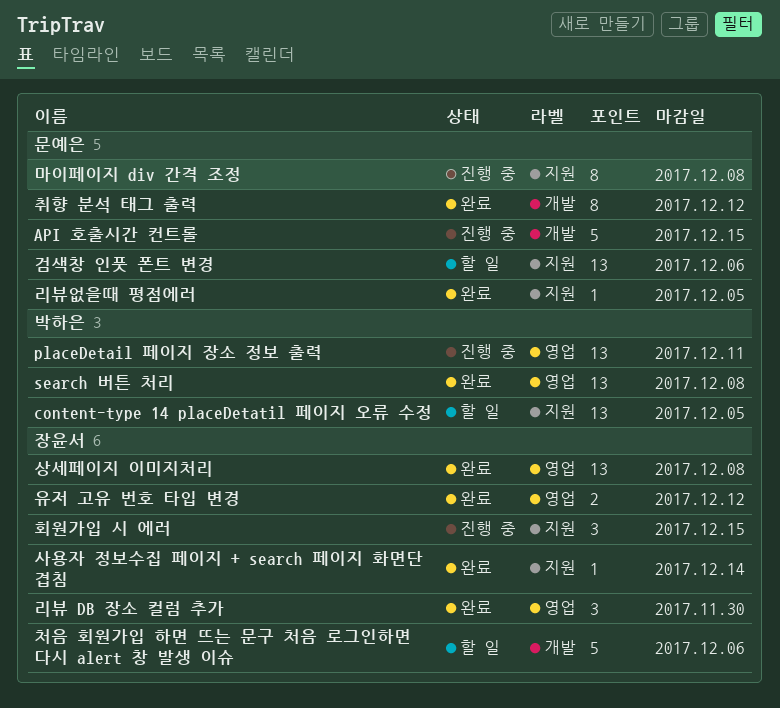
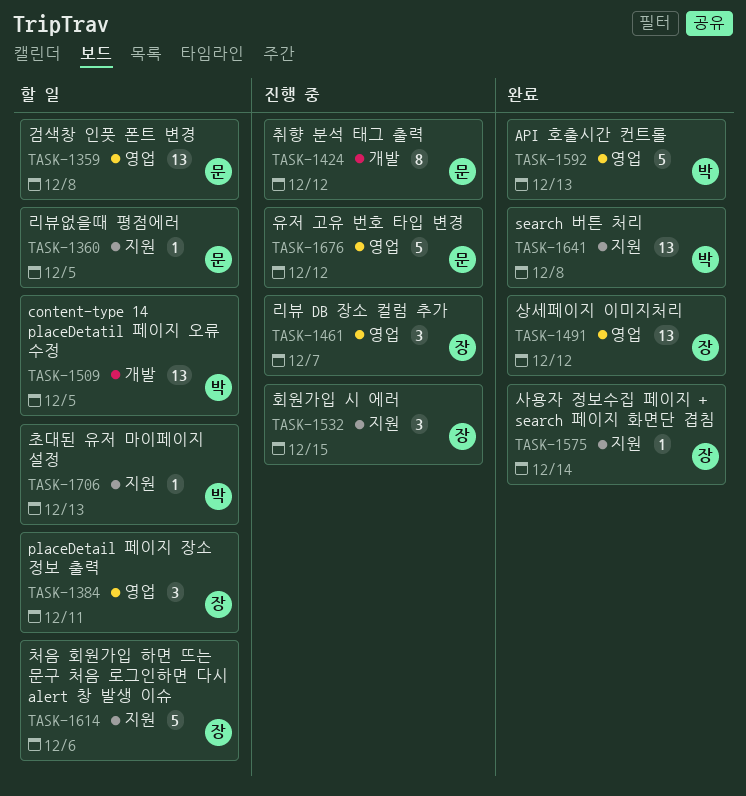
API 호출시간 컨트롤, status: 진행 중 -> 완료
API 호출시간 컨트롤, owner: 문예은 -> 박하은
API 호출시간 컨트롤, label: 개발 -> 영업
API 호출시간 컨트롤, due: Dec 15 -> Dec 13
content-type 14 placeDetatil 페이지 오류 수정, label: 지원 -> 개발
placeDetail 페이지 장소 정보 출력, status: 진행 중 -> 할 일
placeDetail 페이지 장소 정보 출력, owner: 박하은 -> 장윤서
placeDetail 페이지 장소 정보 출력, estimate: 13 -> 3
search 버튼 처리, label: 영업 -> 지원
검색창 인풋 폰트 변경, label: 지원 -> 영업
검색창 인풋 폰트 변경, due: Dec 6 -> Dec 8
리뷰 DB 장소 컬럼 추가, status: 완료 -> 진행 중
리뷰 DB 장소 컬럼 추가, due: Nov 30 -> Dec 7
리뷰없을때 평점에러, status: 완료 -> 할 일
마이페이지 div 간격 조정: present -> none
상세페이지 이미지처리, due: Dec 8 -> Dec 12
유저 고유 번호 타입 변경, status: 완료 -> 진행 중
유저 고유 번호 타입 변경, owner: 장윤서 -> 문예은
유저 고유 번호 타입 변경, estimate: 2 -> 5
처음 회원가입 하면 뜨는 문구 처음 로그인하면 다시 alert 창 발생 이슈, label: 개발 -> 지원
초대된 유저 마이페이지 설정: none -> present
취향 분석 태그 출력, status: 완료 -> 진행 중

